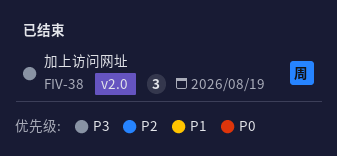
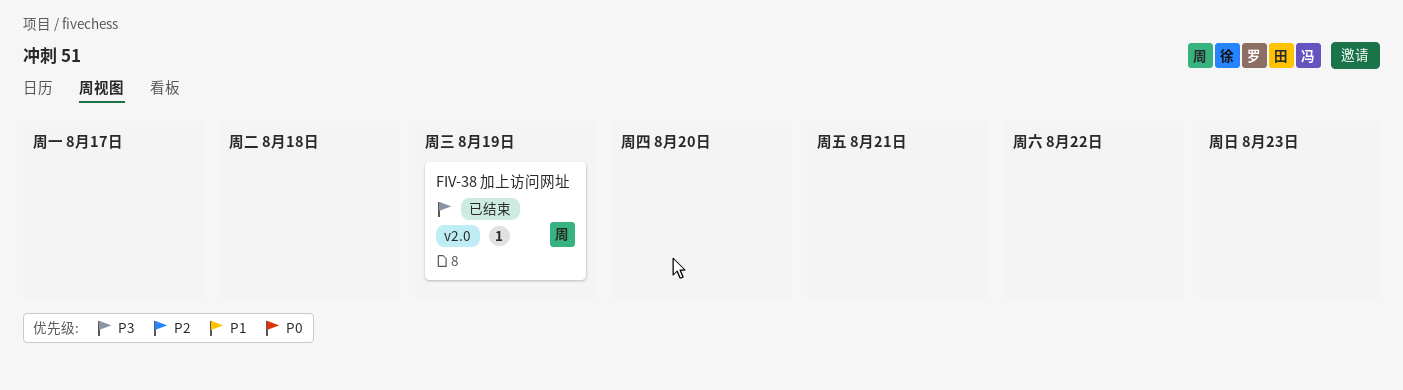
FIV-38, estimate: 3 -> 1

